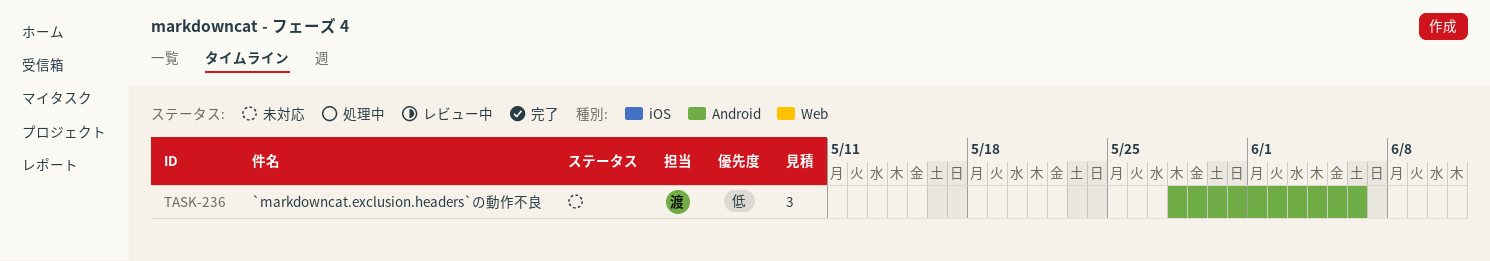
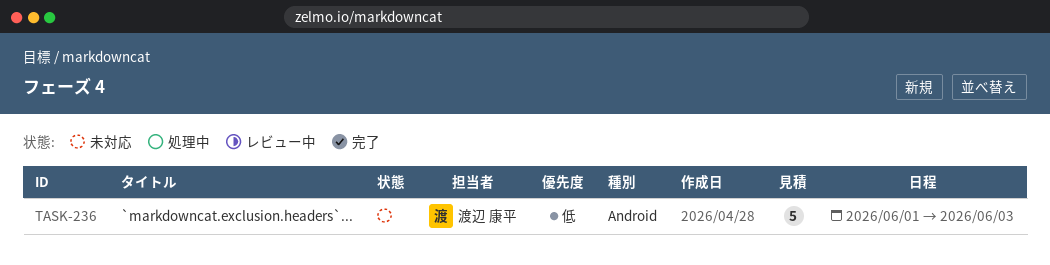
TASK-236, estimate: 3 -> 5
TASK-236, start: May 28 -> Jun 1
TASK-236, due: Jun 6 -> Jun 3

